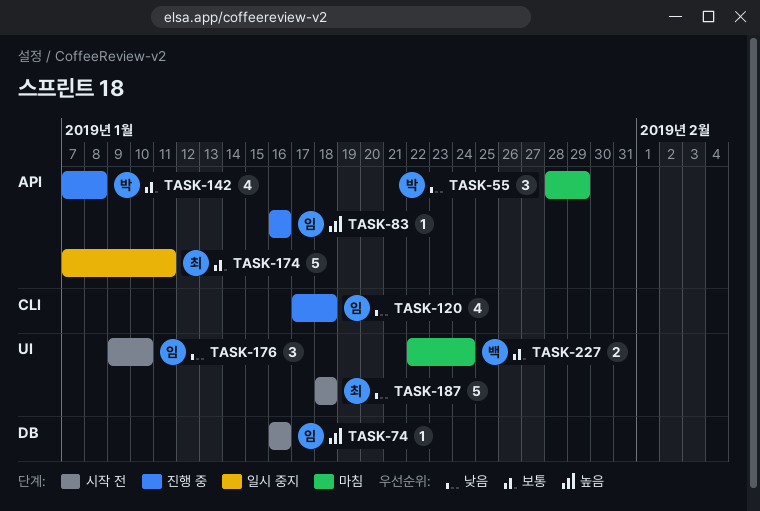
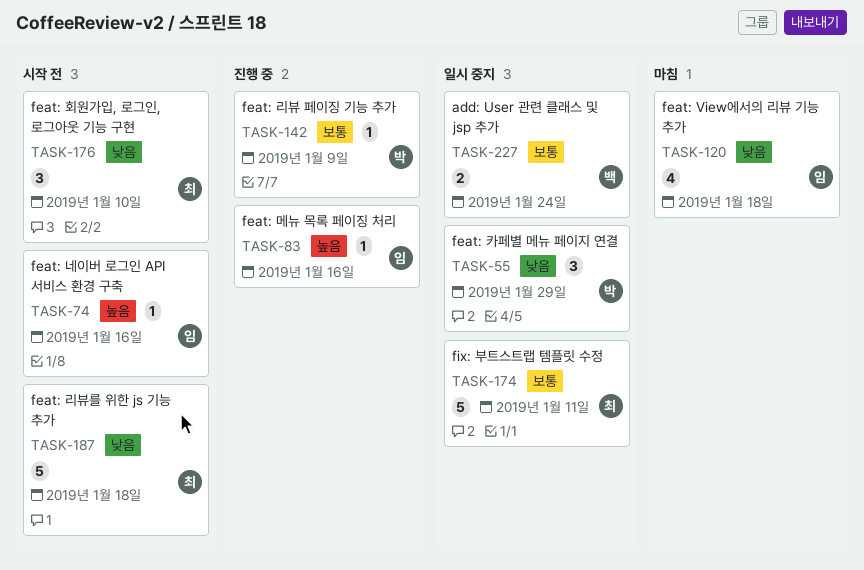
TASK-55, status: 마침 -> 일시 중지
TASK-120, status: 진행 중 -> 마침
TASK-142, estimate: 4 -> 1
TASK-142, due: Jan 8 -> Jan 9
TASK-176, owner: 임 -> 최
TASK-227, status: 마침 -> 일시 중지

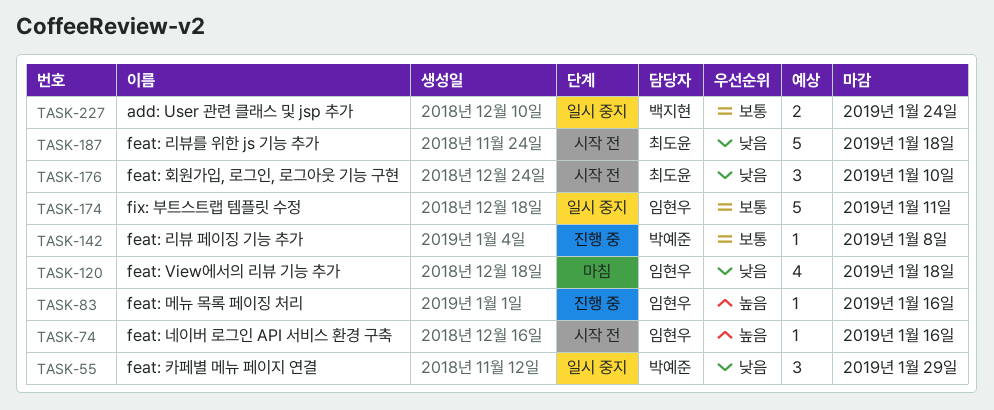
TASK-142, due: Jan 9 -> Jan 8
TASK-174, owner: 최도윤 -> 임현우

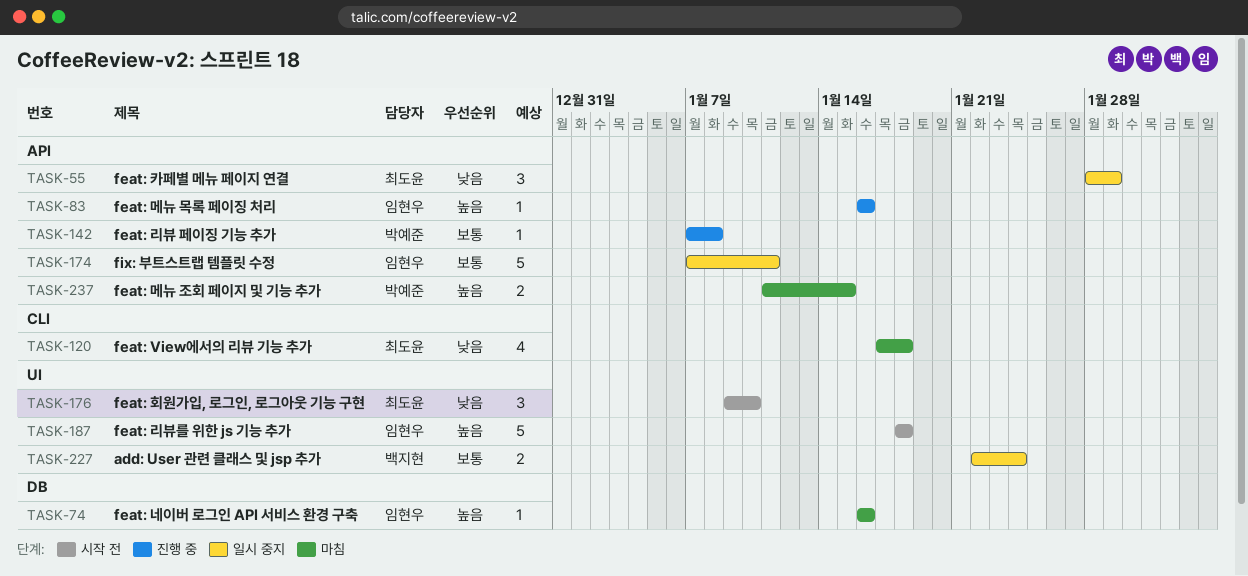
TASK-55, owner: 박예준 -> 최도윤
TASK-74, status: 시작 전 -> 마침
TASK-120, owner: 임현우 -> 최도윤
TASK-187, owner: 최도윤 -> 임현우
TASK-187, priority: 낮음 -> 높음
TASK-237: none -> present

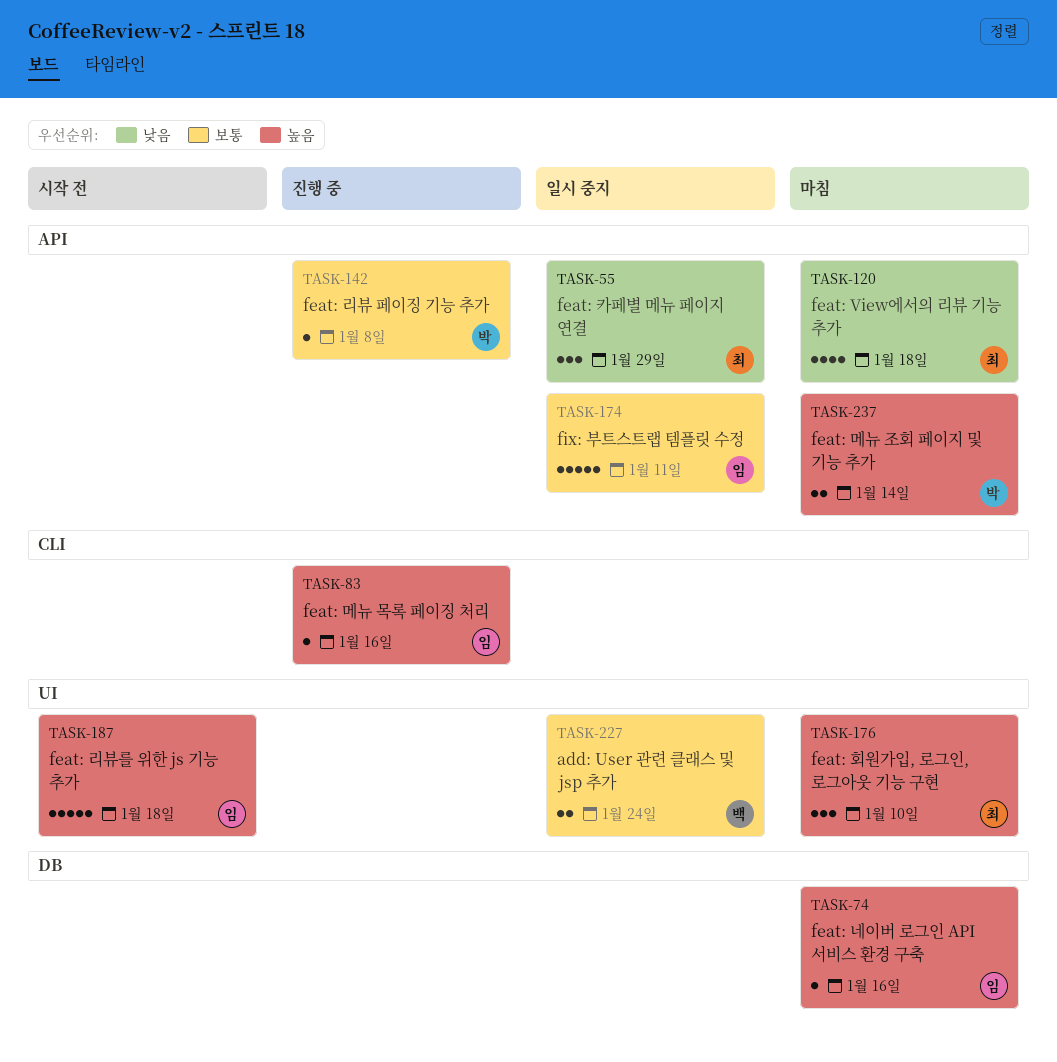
TASK-83, label: API -> CLI
TASK-120, label: CLI -> API
TASK-176, status: 시작 전 -> 마침
TASK-176, priority: 낮음 -> 높음
TASK-237, due: Jan 15 -> Jan 14

